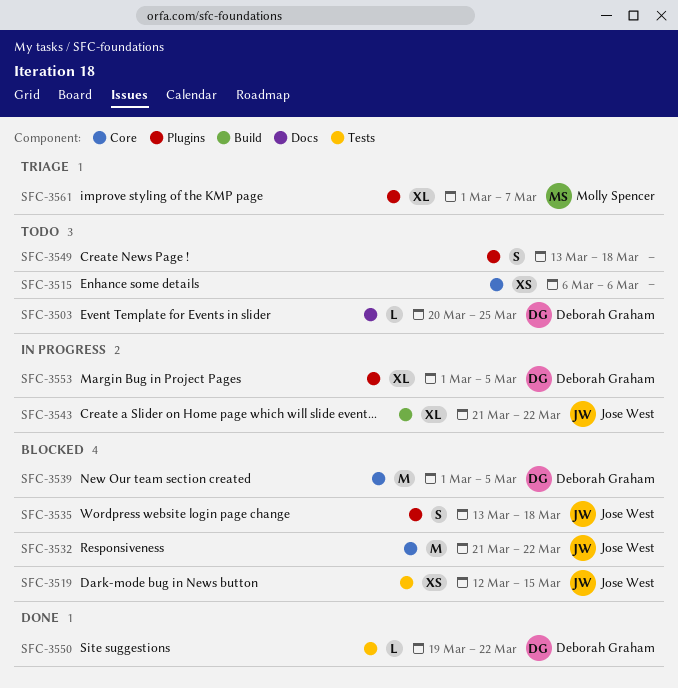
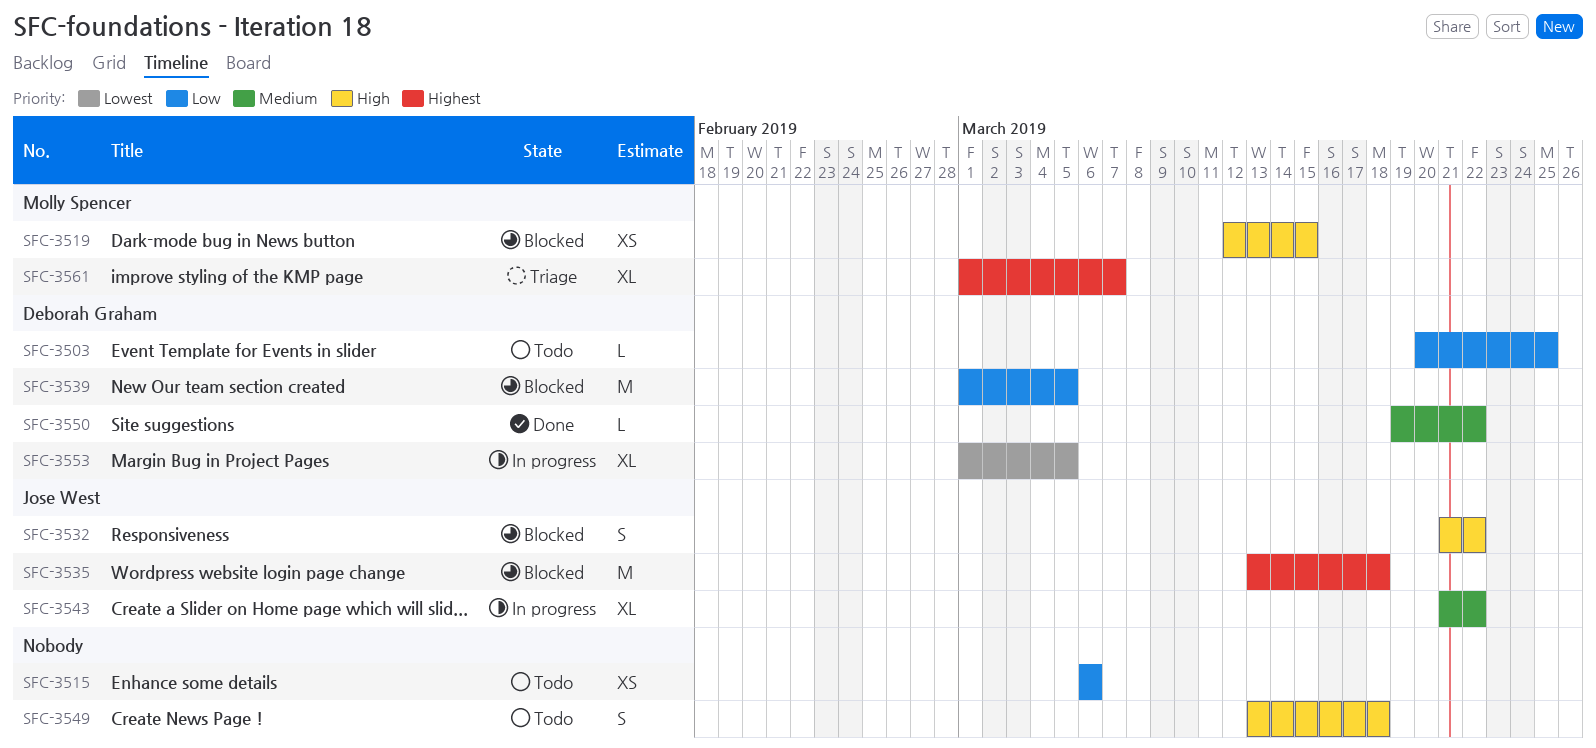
SFC-3519, owner: Jose West -> Molly Spencer
SFC-3532, estimate: M -> S
SFC-3535, estimate: S -> M

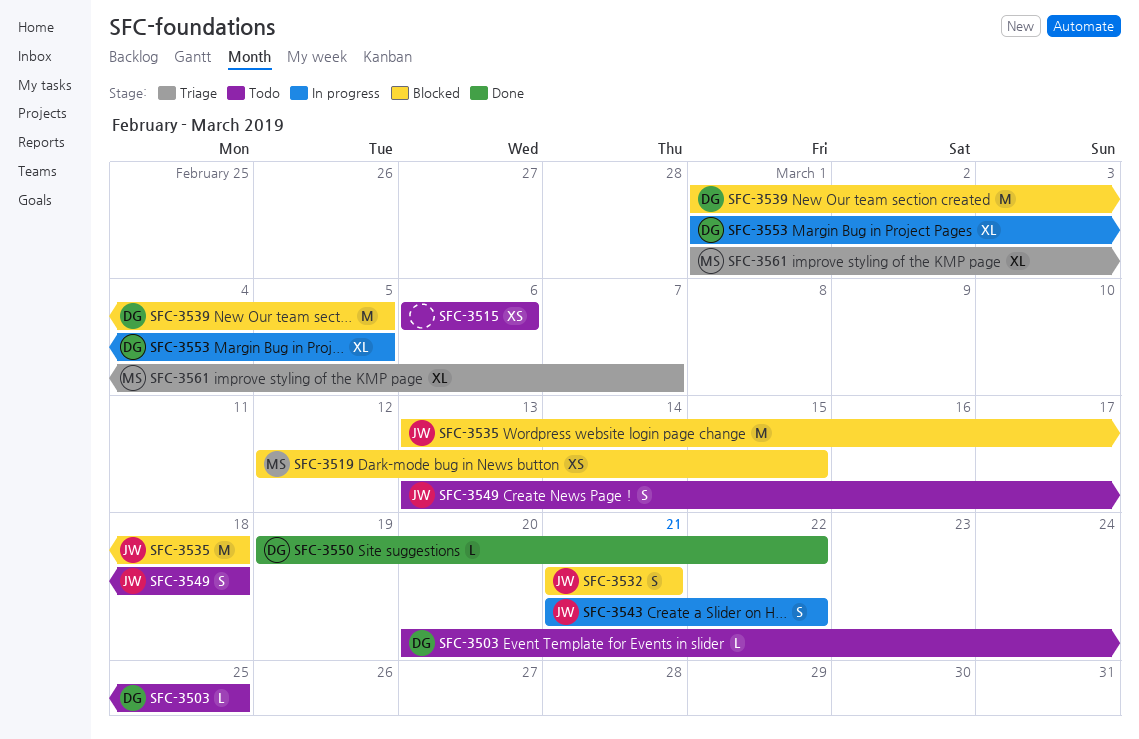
SFC-3532, due: Mar 22 -> Mar 21
SFC-3543, estimate: XL -> S
SFC-3549, owner: none -> Jose West

